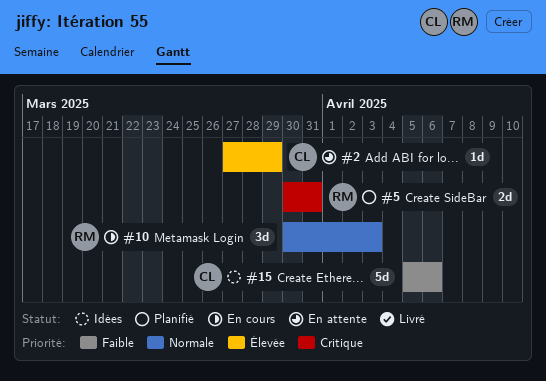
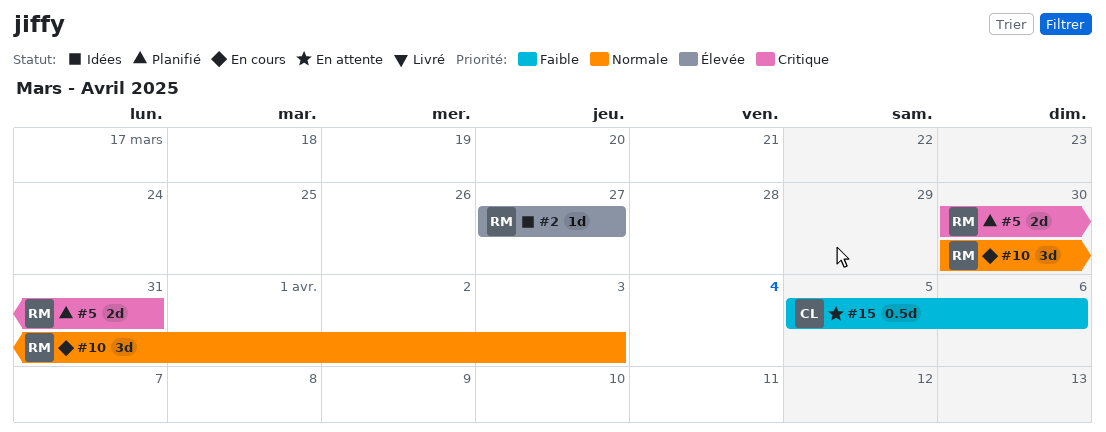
#2, status: En attente -> Idées
#2, owner: CL -> RM
#2, due: Mar 29 -> Mar 27
#15, status: Idées -> En attente
#15, estimate: 5d -> 0.5d

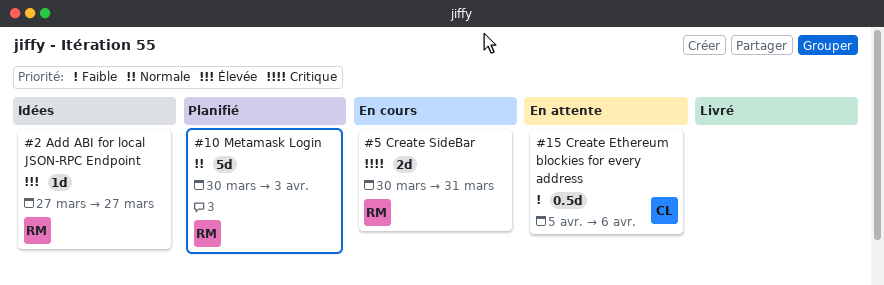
#5, status: Planifié -> En cours
#10, status: En cours -> Planifié
#10, estimate: 3d -> 5d

